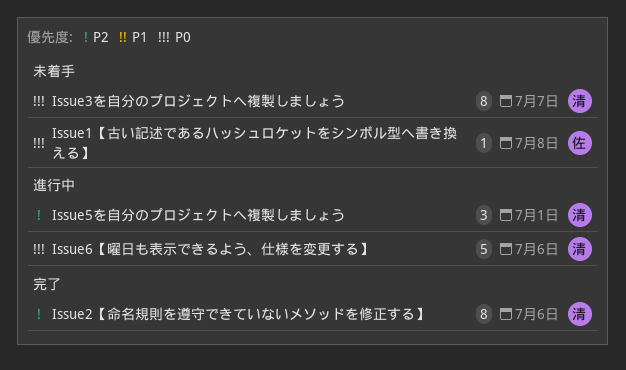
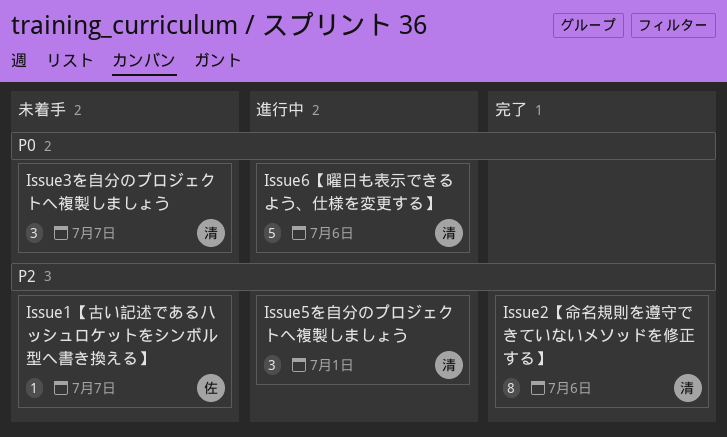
Issue1【古い記述であるハッシュロケットをシンボル型へ書き換える】, priority: P0 -> P2
Issue1【古い記述であるハッシュロケットをシンボル型へ書き換える】, due: Jul 8 -> Jul 7
Issue3を自分のプロジェクトへ複製しましょう, estimate: 8 -> 3

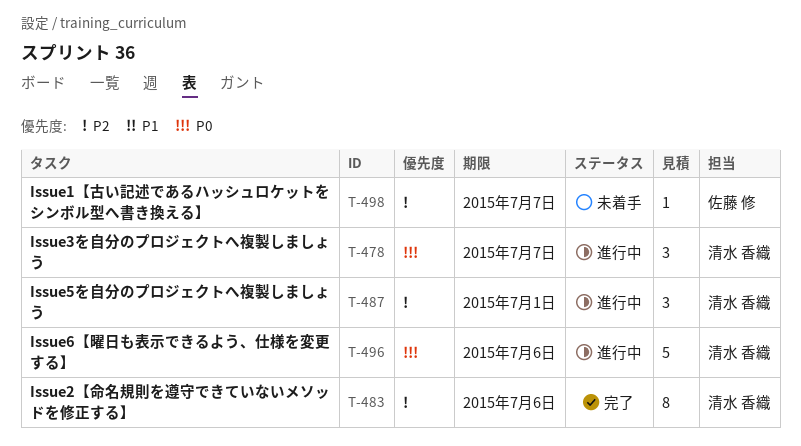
Issue3を自分のプロジェクトへ複製しましょう, status: 未着手 -> 進行中

